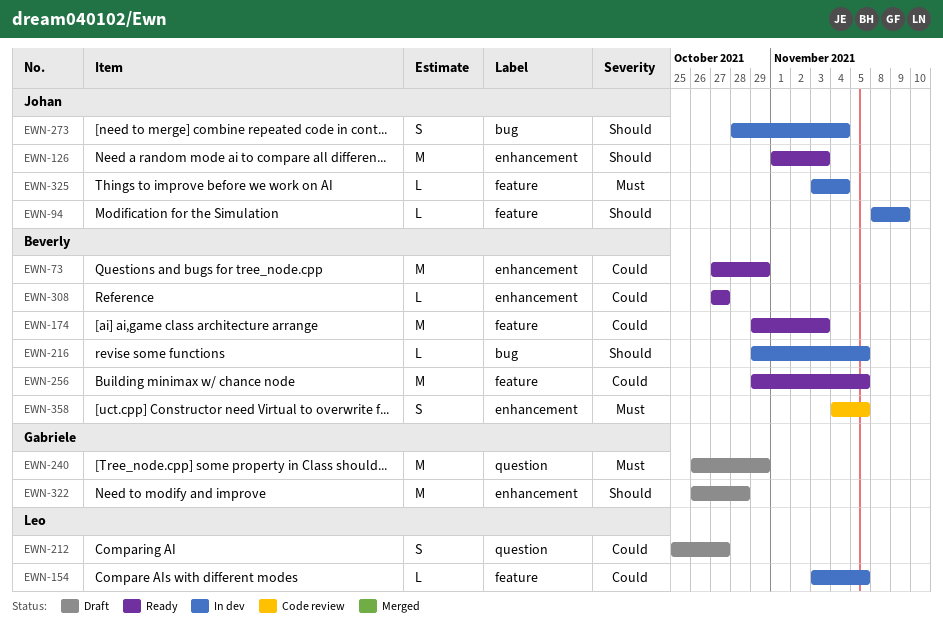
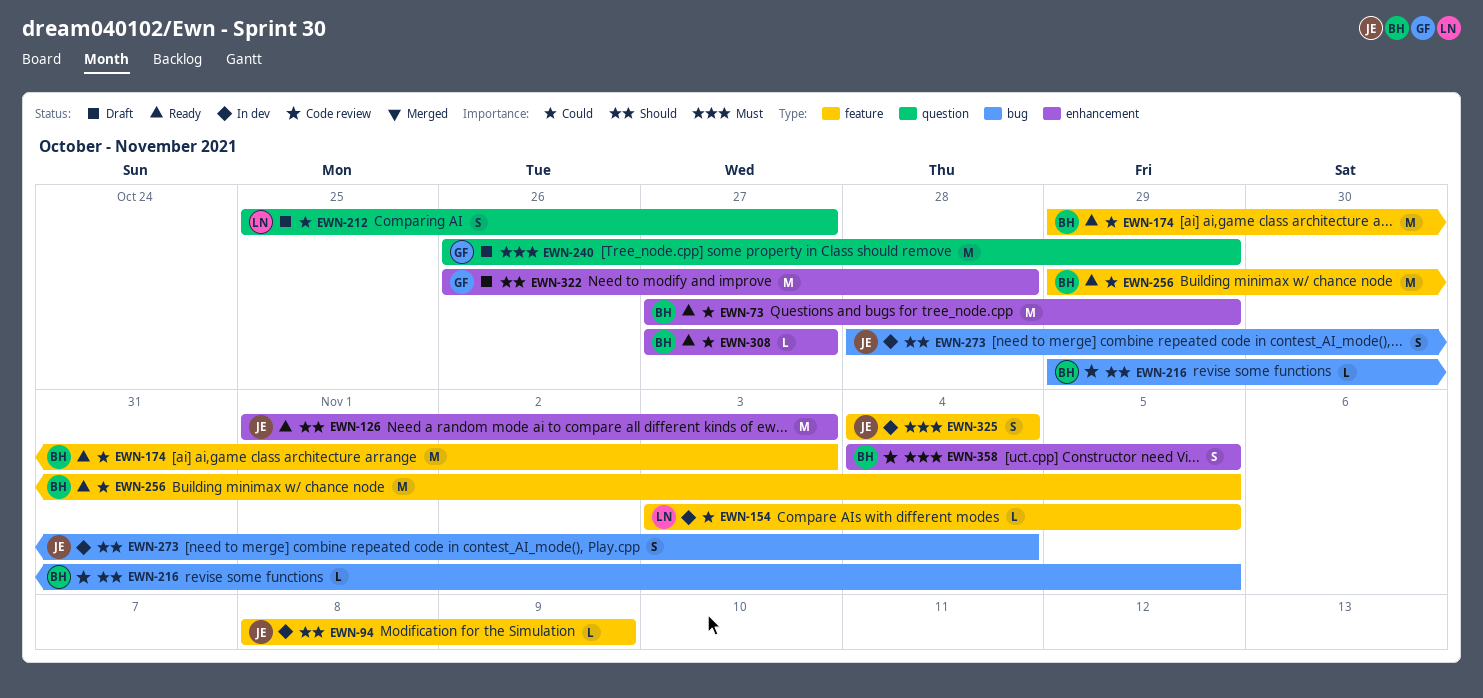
EWN-216, status: In dev -> Code review
EWN-325, estimate: L -> S
EWN-325, start: Nov 3 -> Nov 4

